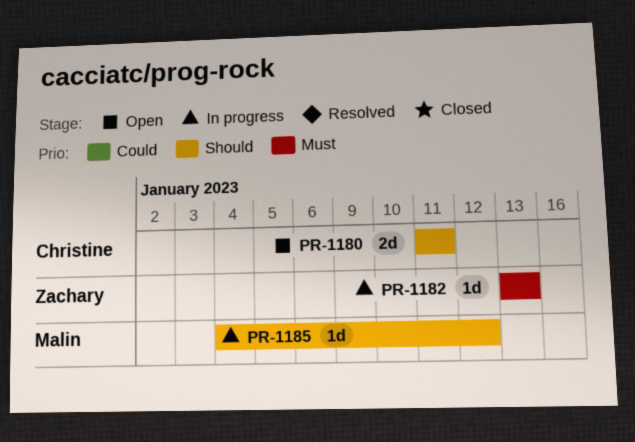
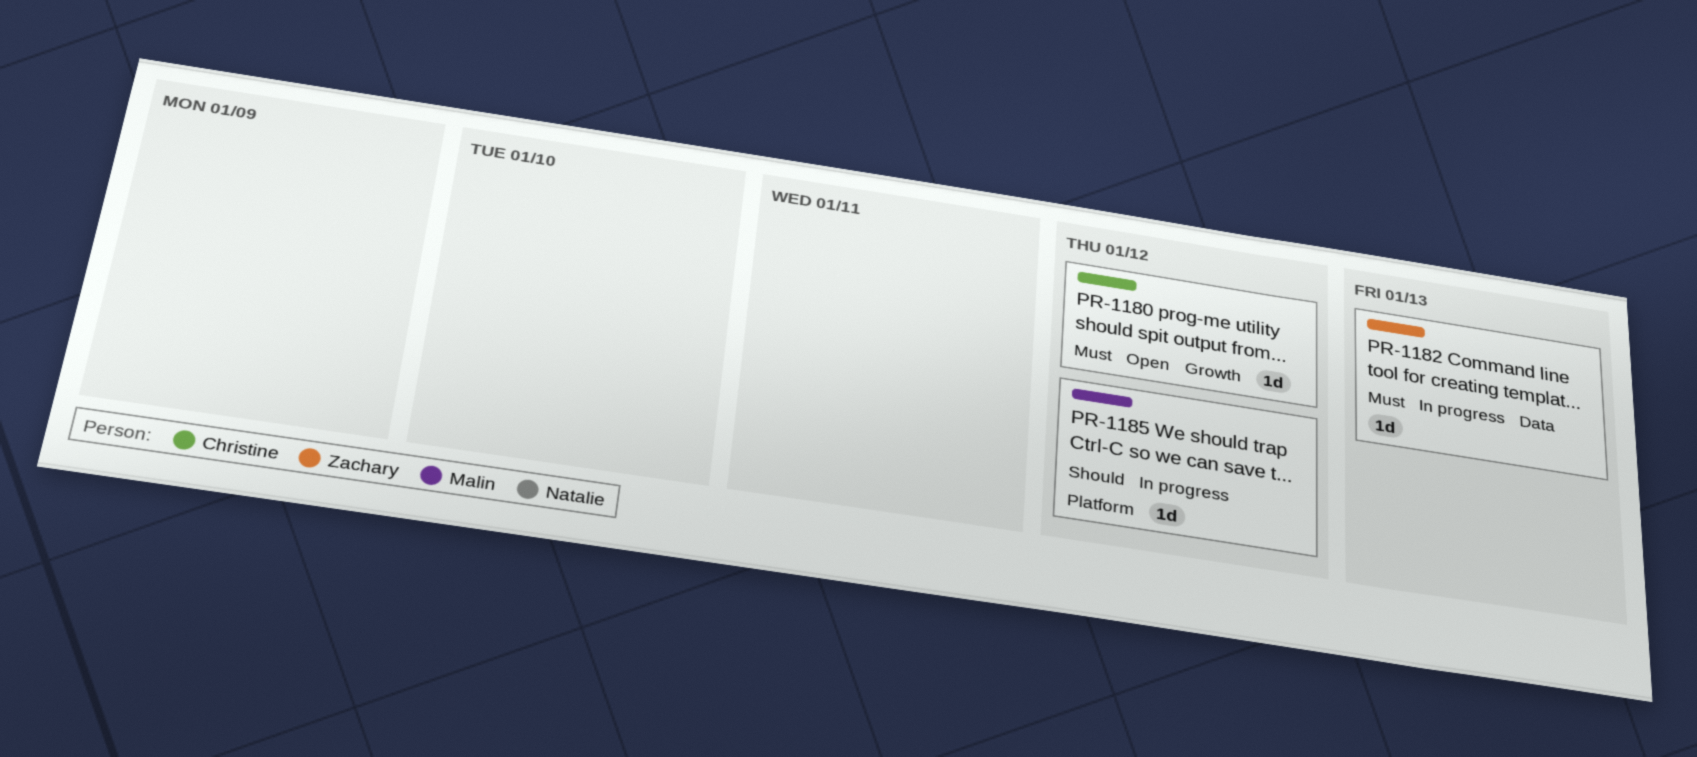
PR-1180, priority: Should -> Must
PR-1180, estimate: 2d -> 1d
PR-1180, due: Jan 11 -> Jan 12

